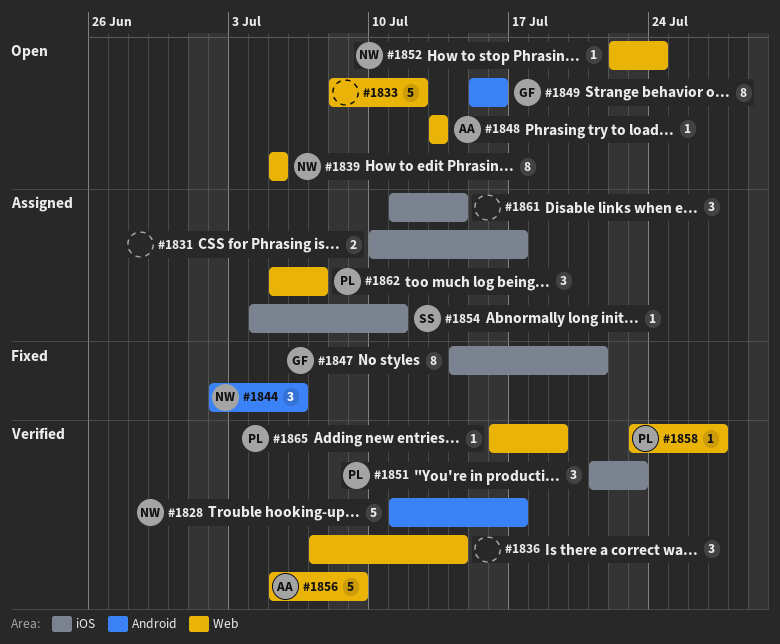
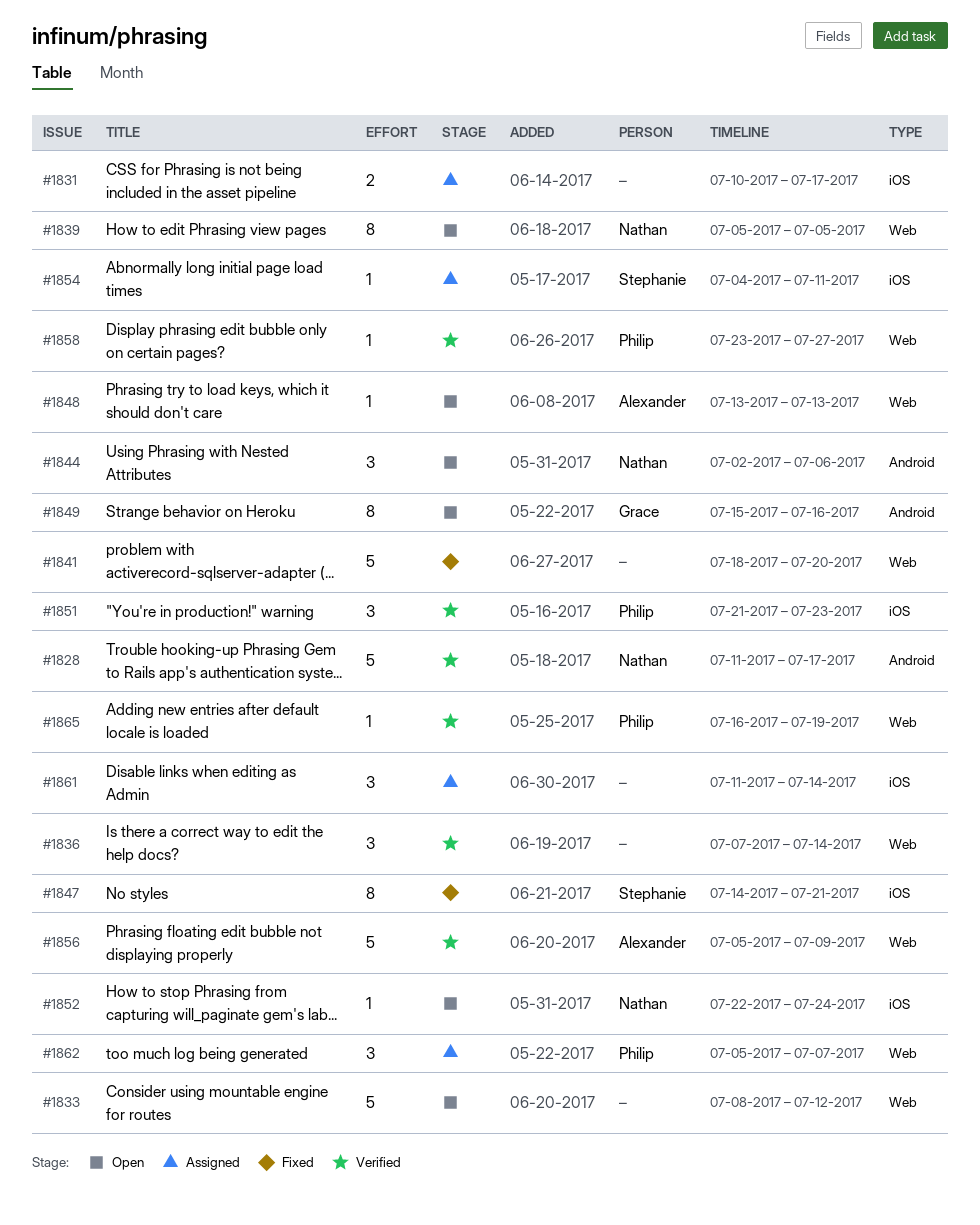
#1841: none -> present
#1844, status: Fixed -> Open
#1847, owner: Grace -> Stephanie
#1852, label: Web -> iOS

